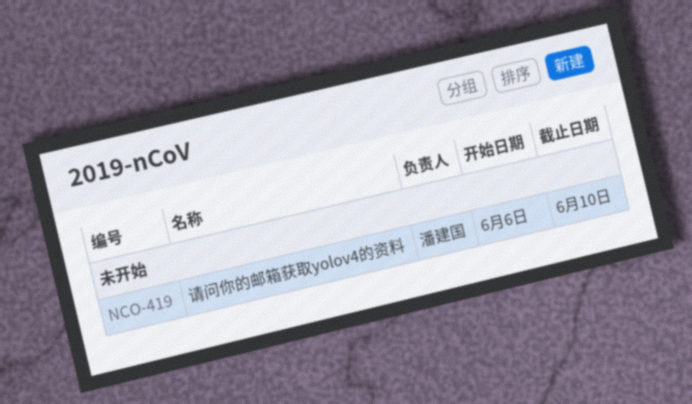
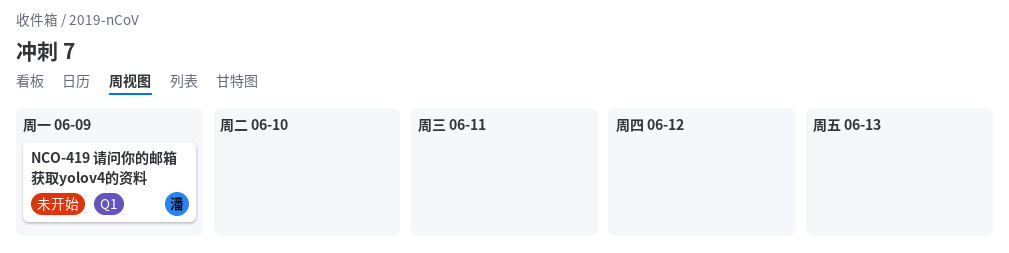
NCO-419, due: Jun 10 -> Jun 9

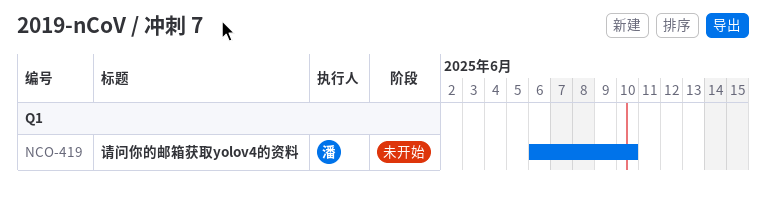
NCO-419, due: Jun 9 -> Jun 10

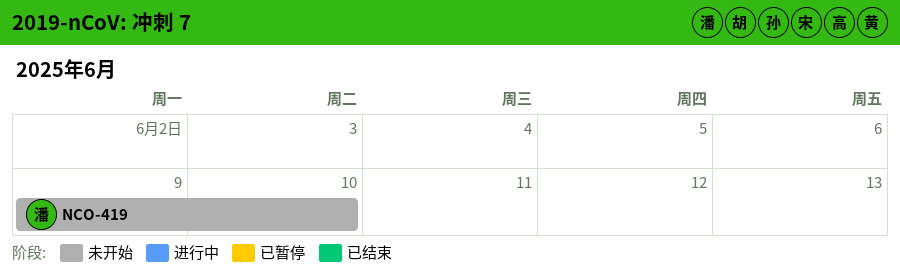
NCO-419, start: Jun 6 -> Jun 9

